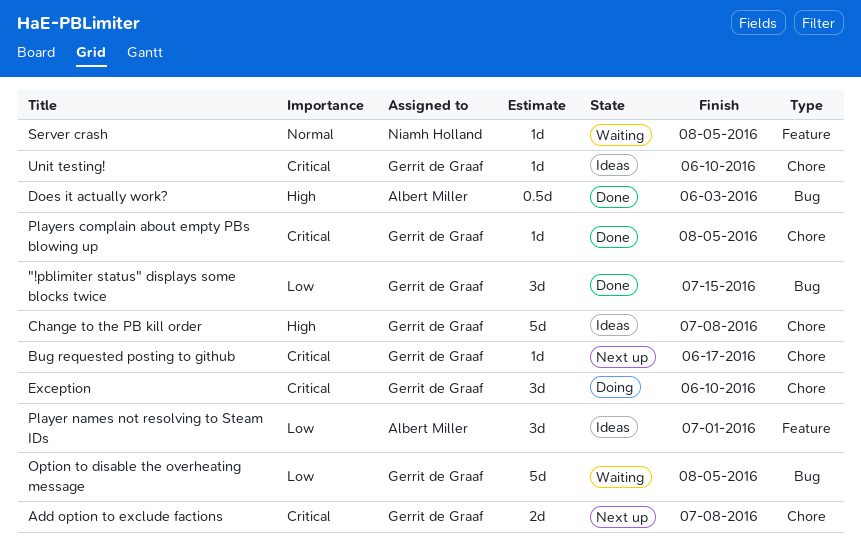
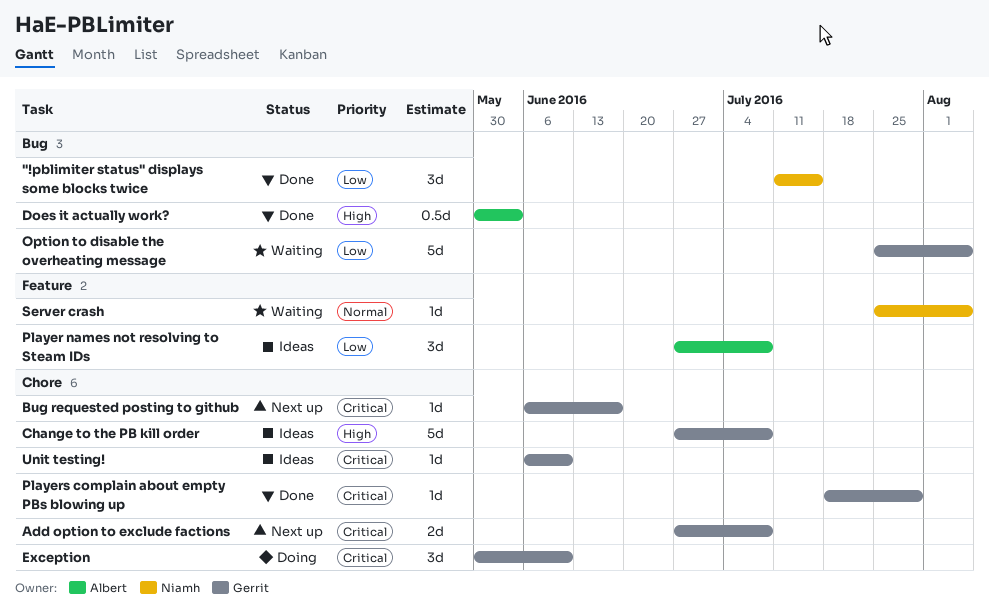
"!pblimiter status" displays some blocks twice, owner: Gerrit de Graaf -> Niamh Holland
Player names not resolving to Steam IDs, due: Jul 1 -> Jul 8
Players complain about empty PBs blowing up, due: Aug 5 -> Jul 29

